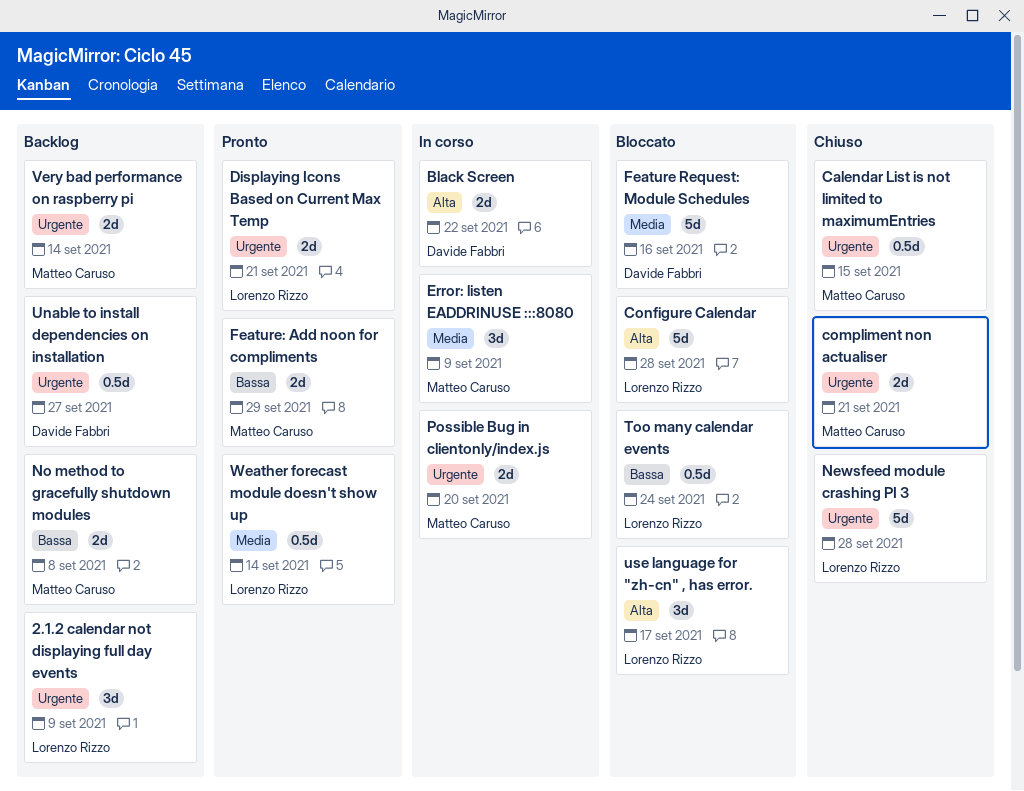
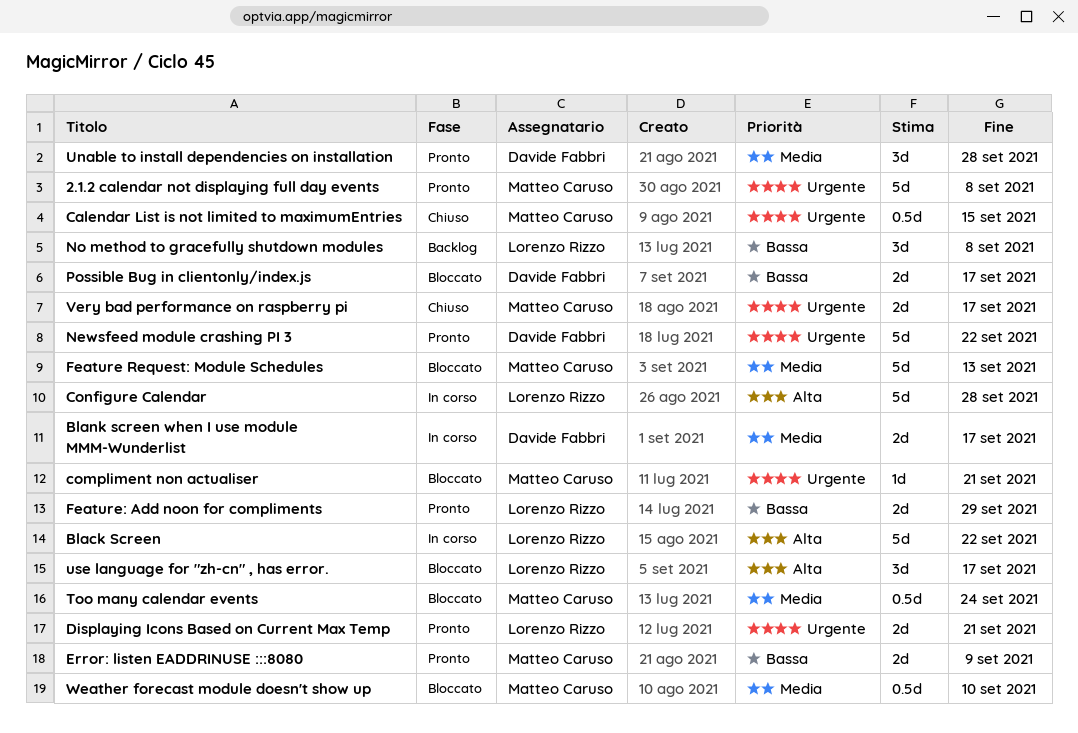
2.1.2 calendar not displaying full day events, status: Backlog -> Pronto
2.1.2 calendar not displaying full day events, owner: Lorenzo Rizzo -> Matteo Caruso
2.1.2 calendar not displaying full day events, estimate: 3d -> 5d
2.1.2 calendar not displaying full day events, due: Sep 9 -> Sep 8
Black Screen, owner: Davide Fabbri -> Lorenzo Rizzo
Black Screen, estimate: 2d -> 5d
Blank screen when I use module MMM-Wunderlist: none -> present
compliment non actualiser, status: Chiuso -> Bloccato
compliment non actualiser, estimate: 2d -> 1d
Configure Calendar, status: Bloccato -> In corso
Error: listen EADDRINUSE :::8080, status: In corso -> Pronto
Error: listen EADDRINUSE :::8080, priority: Media -> Bassa
Error: listen EADDRINUSE :::8080, estimate: 3d -> 2d
Feature Request: Module Schedules, owner: Davide Fabbri -> Matteo Caruso
Feature Request: Module Schedules, due: Sep 16 -> Sep 13
Feature: Add noon for compliments, owner: Matteo Caruso -> Lorenzo Rizzo
Newsfeed module crashing PI 3, status: Chiuso -> Pronto
Newsfeed module crashing PI 3, owner: Lorenzo Rizzo -> Davide Fabbri
Newsfeed module crashing PI 3, due: Sep 28 -> Sep 22
No method to gracefully shutdown modules, owner: Matteo Caruso -> Lorenzo Rizzo
No method to gracefully shutdown modules, estimate: 2d -> 3d
Possible Bug in clientonly/index.js, status: In corso -> Bloccato
Possible Bug in clientonly/index.js, owner: Matteo Caruso -> Davide Fabbri
Possible Bug in clientonly/index.js, priority: Urgente -> Bassa
Possible Bug in clientonly/index.js, due: Sep 20 -> Sep 17
Too many calendar events, owner: Lorenzo Rizzo -> Matteo Caruso
Too many calendar events, priority: Bassa -> Media
Unable to install dependencies on installation, status: Backlog -> Pronto
Unable to install dependencies on installation, priority: Urgente -> Media
Unable to install dependencies on installation, estimate: 0.5d -> 3d
Unable to install dependencies on installation, due: Sep 27 -> Sep 28
Very bad performance on raspberry pi, status: Backlog -> Chiuso
Very bad performance on raspberry pi, due: Sep 14 -> Sep 17
Weather forecast module doesn't show up, status: Pronto -> Bloccato
Weather forecast module doesn't show up, owner: Lorenzo Rizzo -> Matteo Caruso
Weather forecast module doesn't show up, due: Sep 14 -> Sep 10

